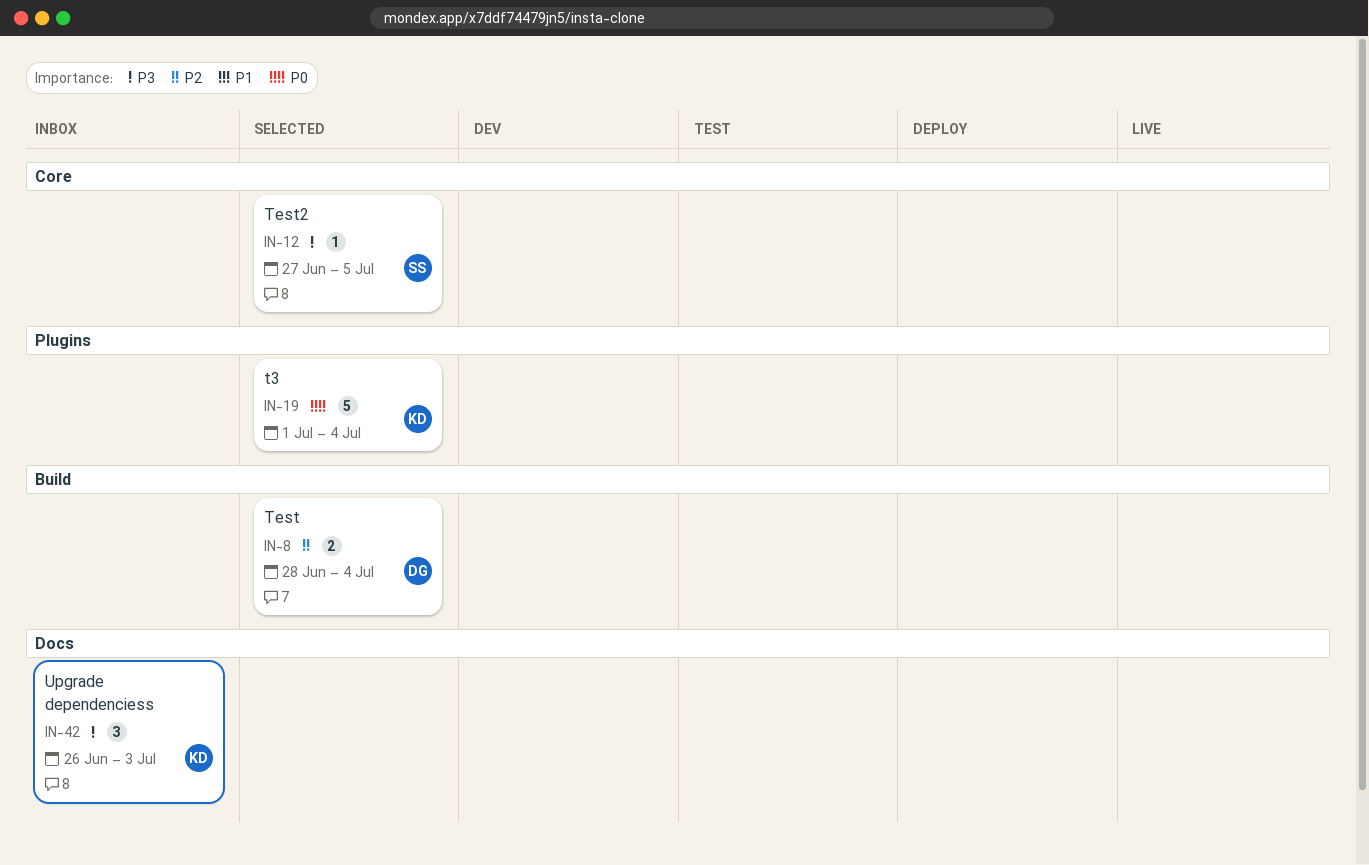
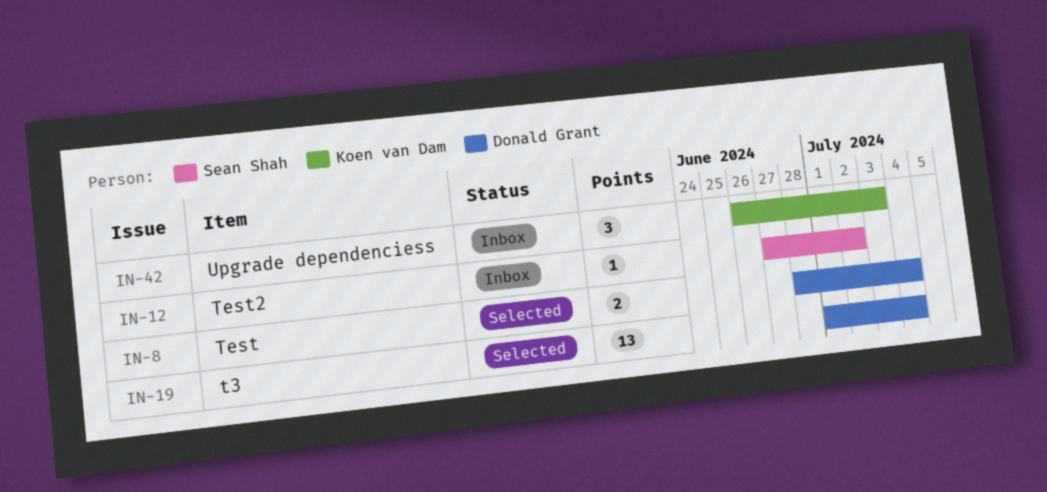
IN-12, status: Selected -> Inbox
IN-12, due: Jul 5 -> Jul 2
IN-19, owner: Koen van Dam -> Donald Grant
IN-19, estimate: 5 -> 13

